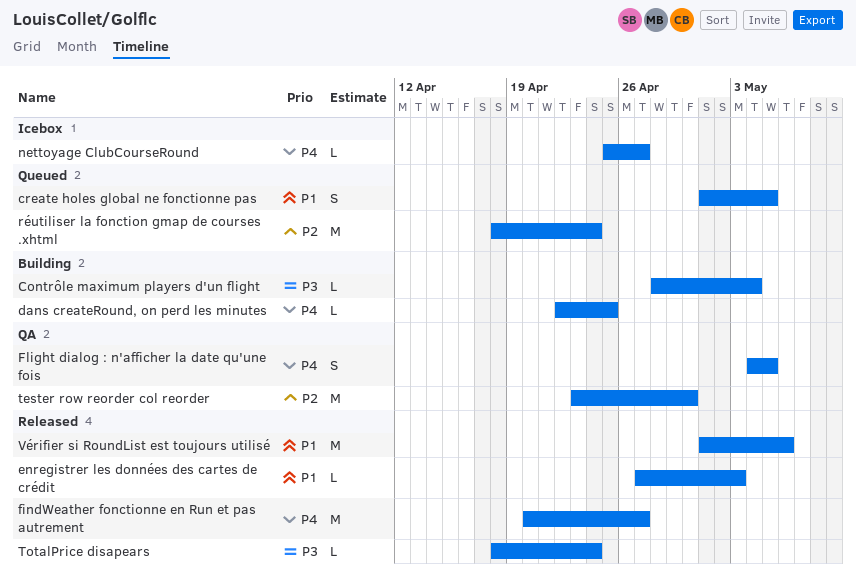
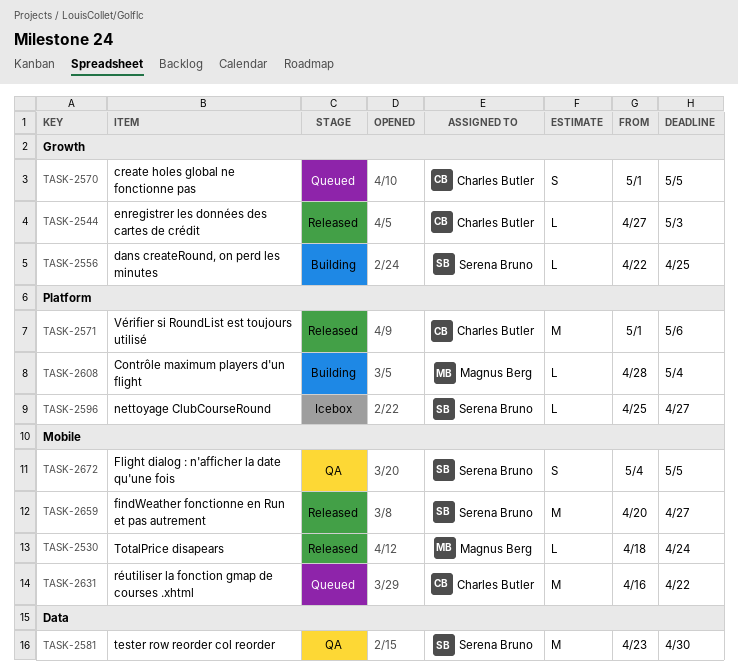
réutiliser la fonction gmap de courses .xhtml, start: Apr 18 -> Apr 16
réutiliser la fonction gmap de courses .xhtml, due: Apr 24 -> Apr 22

